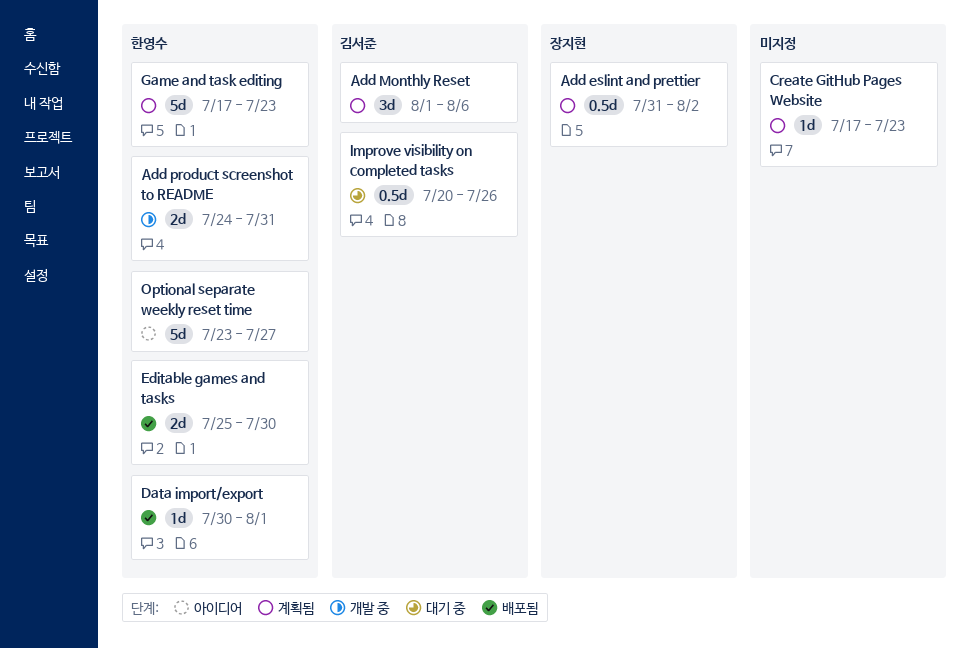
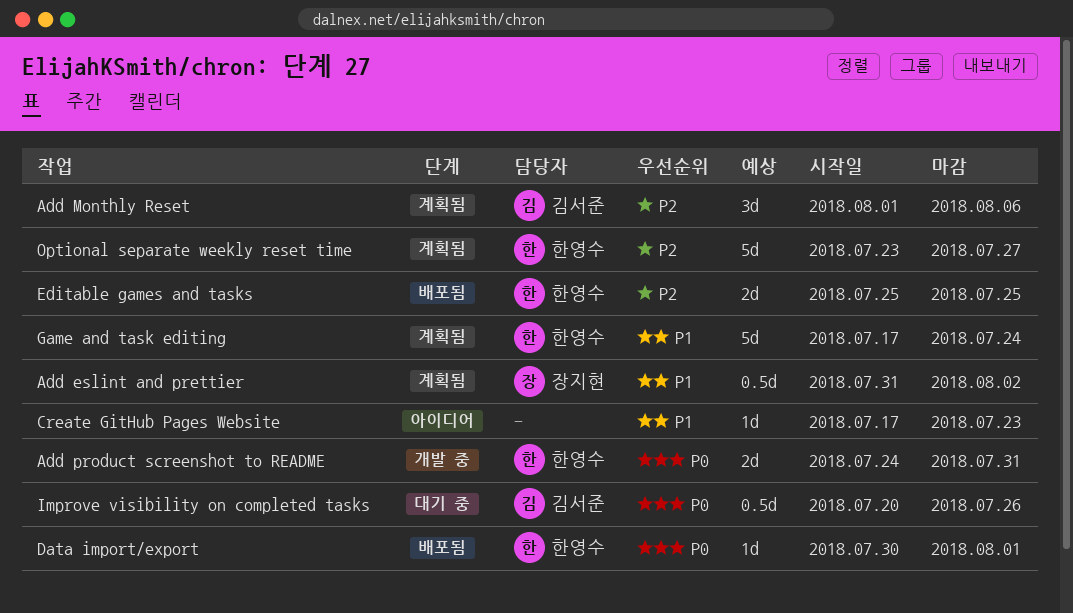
Create GitHub Pages Website, status: 계획됨 -> 아이디어
Editable games and tasks, due: Jul 30 -> Jul 25
Game and task editing, due: Jul 23 -> Jul 24
Optional separate weekly reset time, status: 아이디어 -> 계획됨

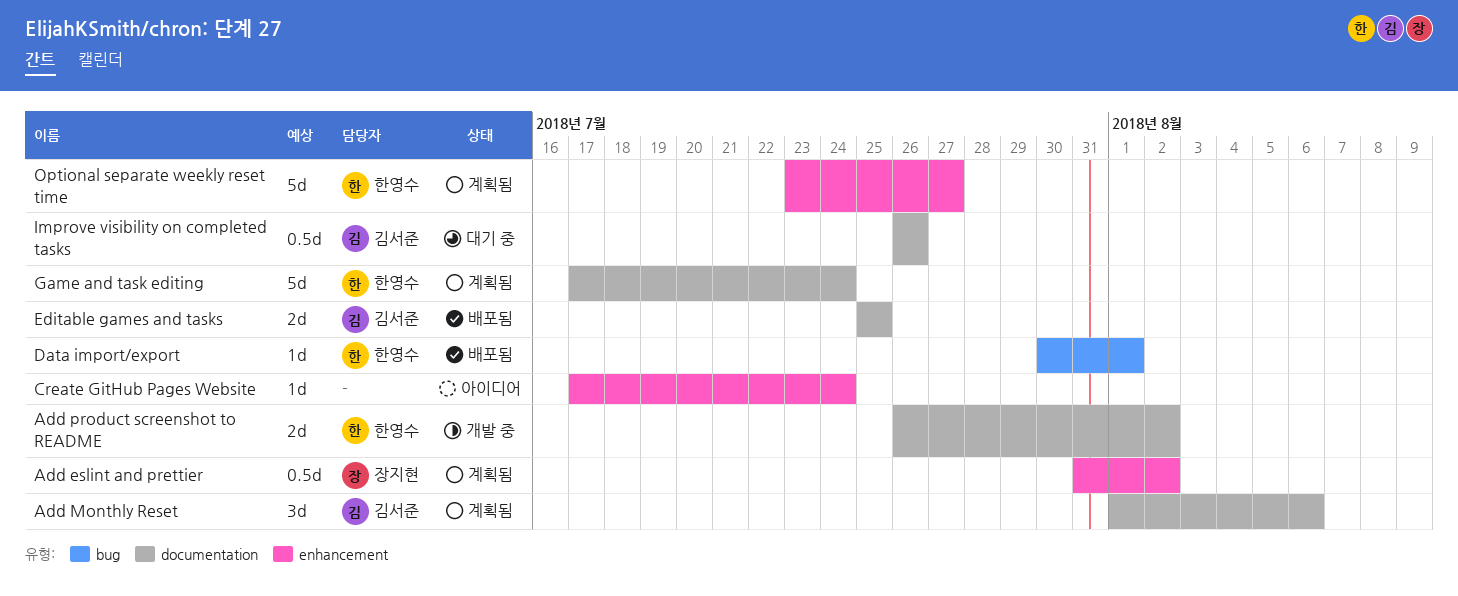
Add product screenshot to README, start: Jul 24 -> Jul 26
Add product screenshot to README, due: Jul 31 -> Aug 2
Create GitHub Pages Website, due: Jul 23 -> Jul 24
Editable games and tasks, owner: 한영수 -> 김서준
Improve visibility on completed tasks, start: Jul 20 -> Jul 26

